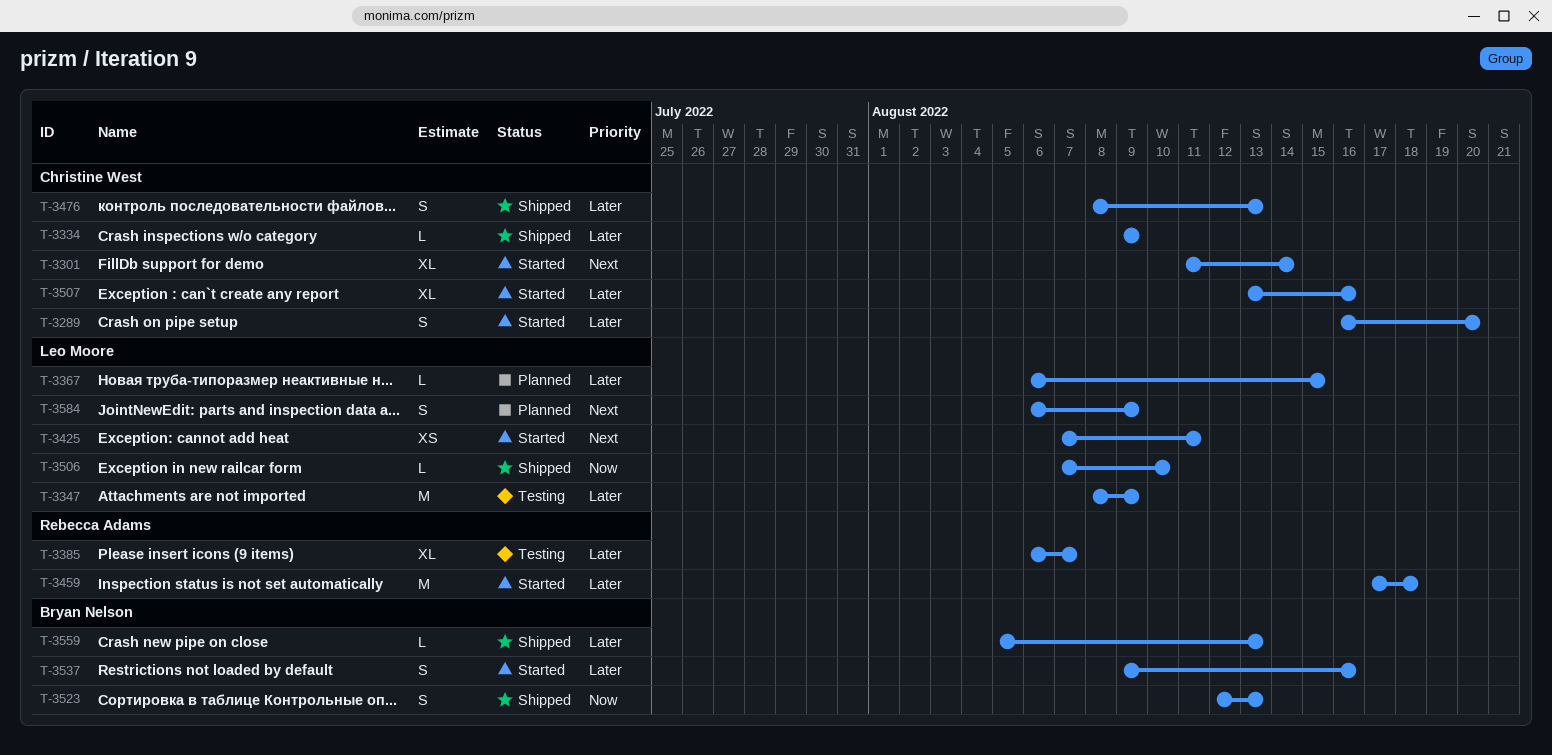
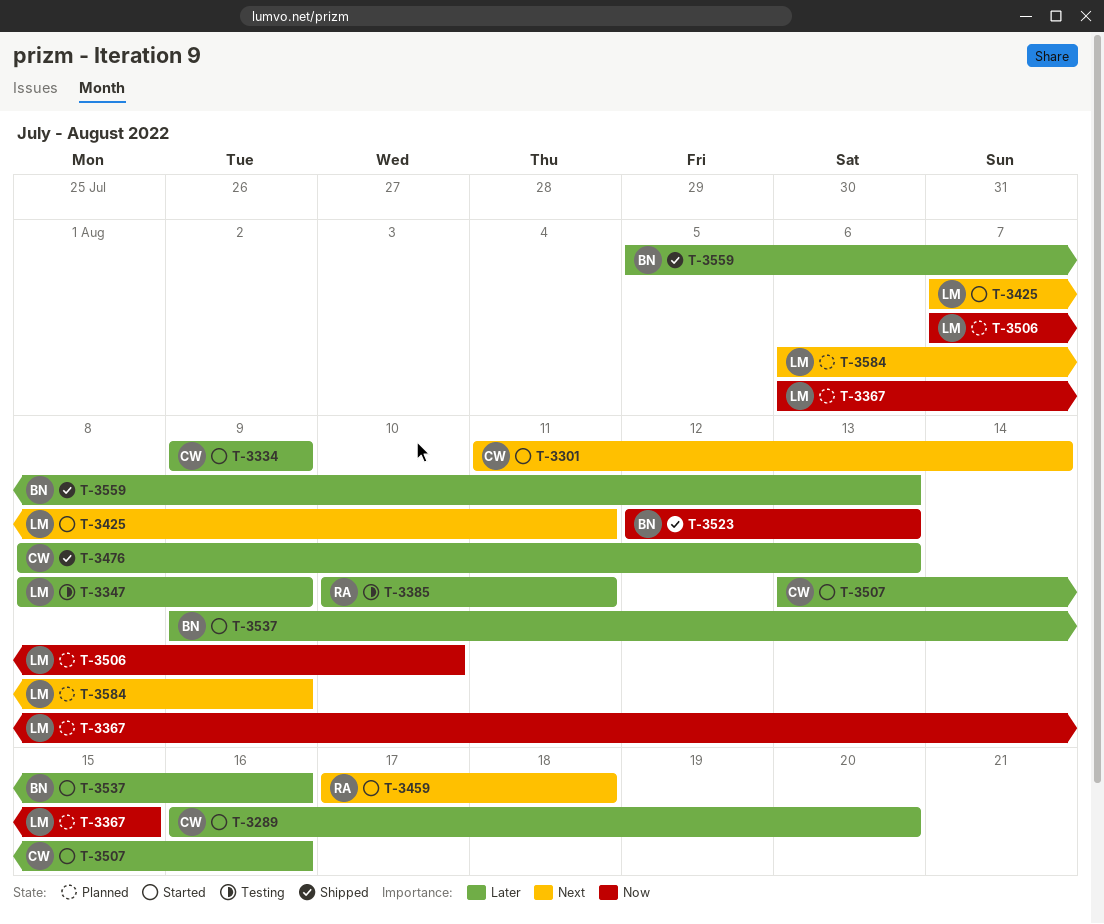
T-3334, status: Shipped -> Started
T-3367, priority: Later -> Now
T-3385, start: Aug 6 -> Aug 10
T-3385, due: Aug 7 -> Aug 11
T-3459, priority: Later -> Next
T-3506, status: Shipped -> Planned

